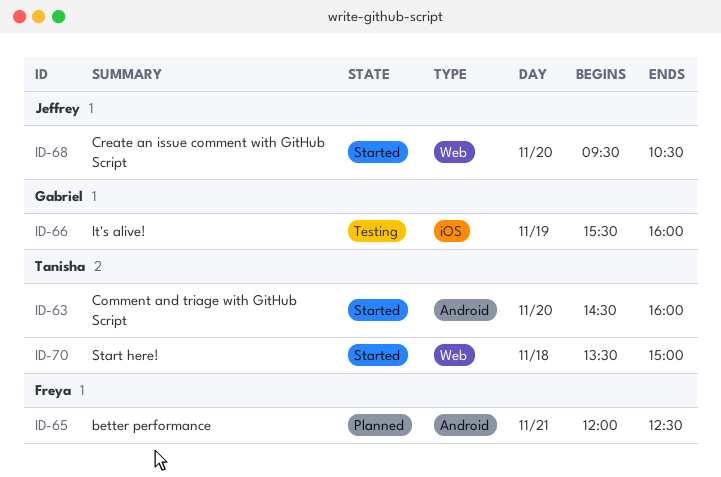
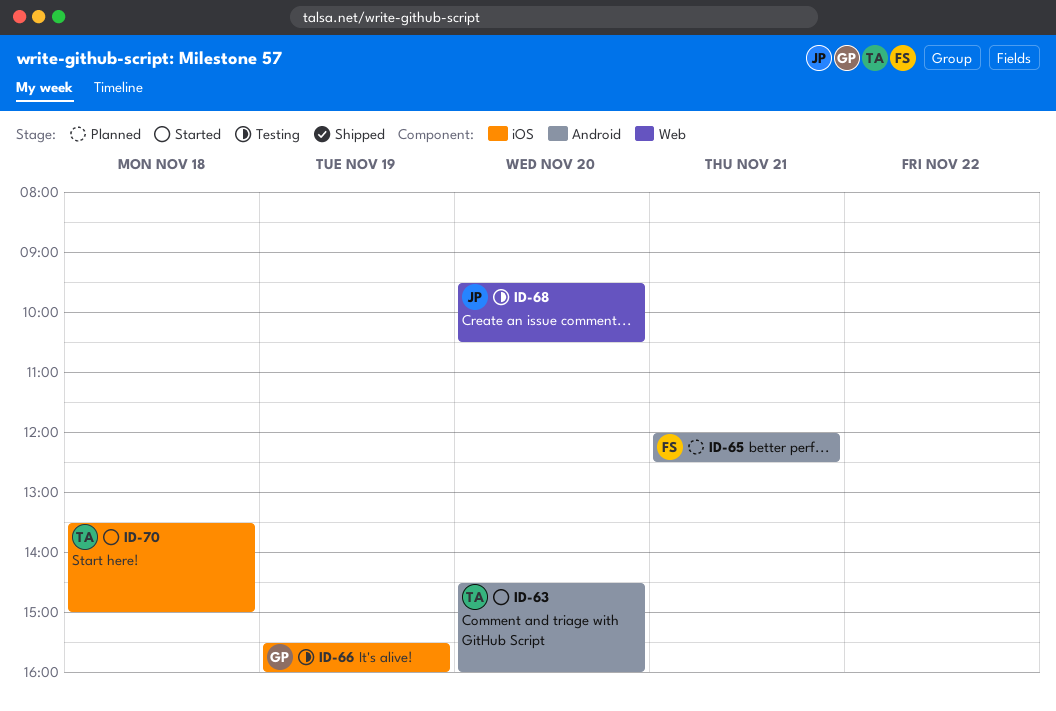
ID-68, status: Started -> Testing
ID-70, label: Web -> iOS

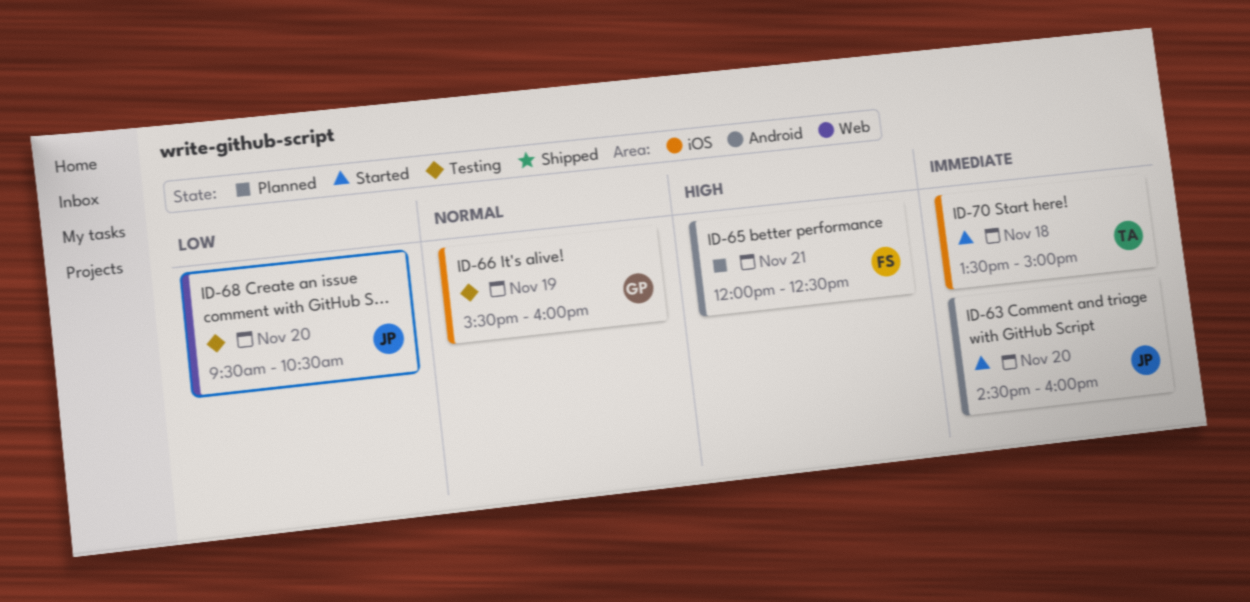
ID-63, owner: TA -> JP

